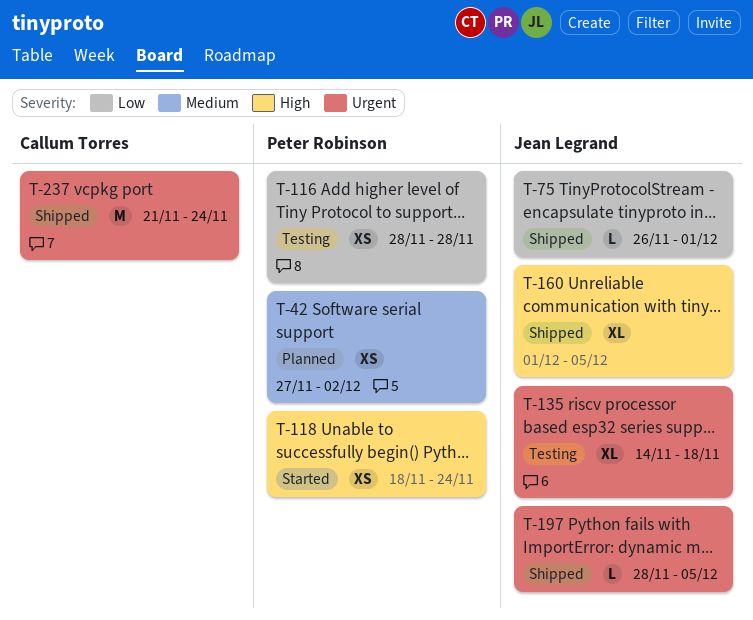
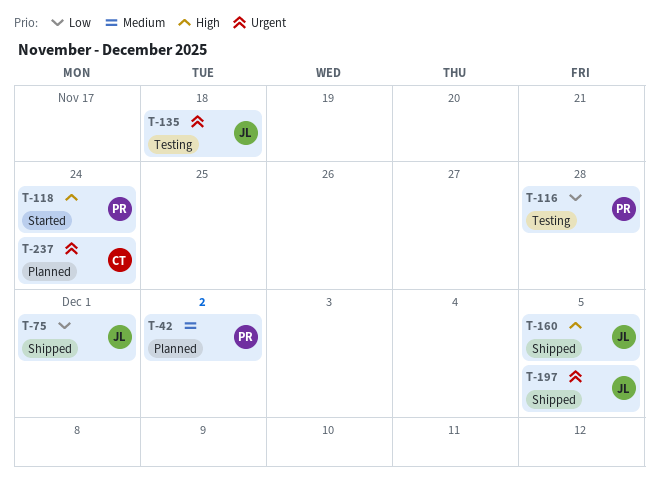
T-237, status: Shipped -> Planned

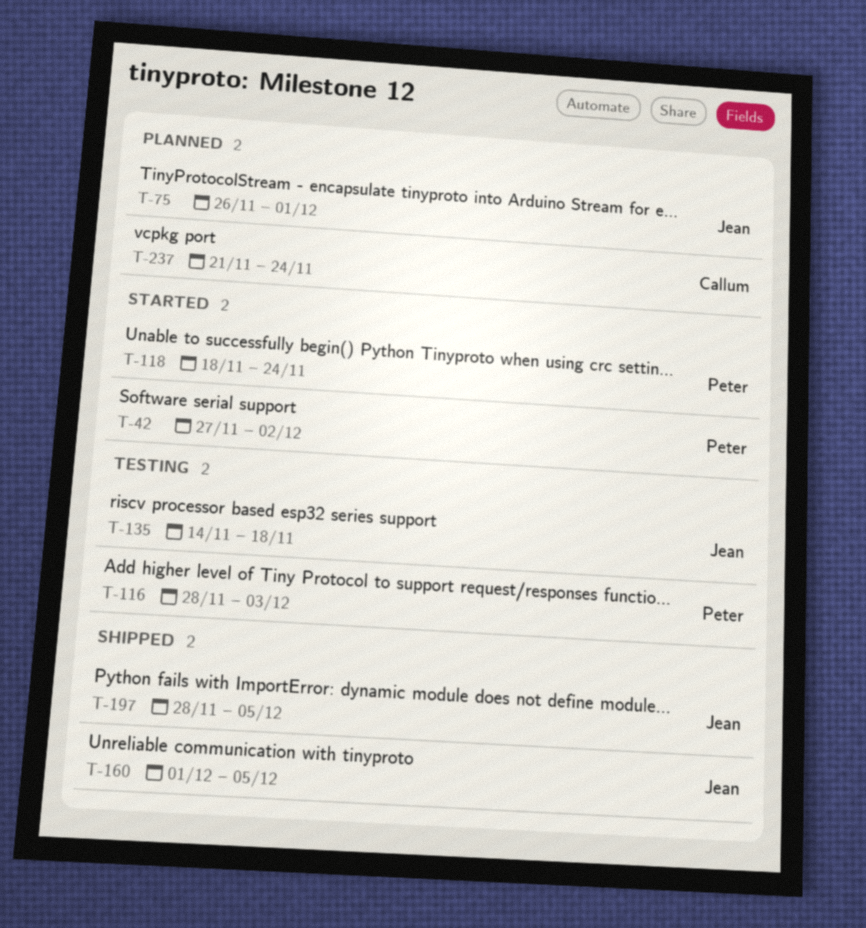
T-42, status: Planned -> Started
T-75, status: Shipped -> Planned
T-116, due: Nov 28 -> Dec 3

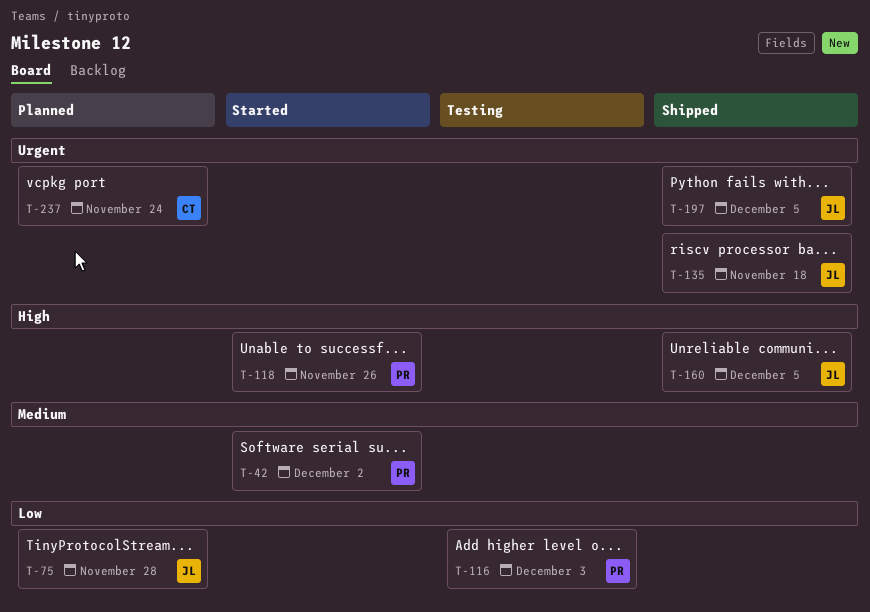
T-75, due: Dec 1 -> Nov 28
T-118, due: Nov 24 -> Nov 26
T-135, status: Testing -> Shipped

